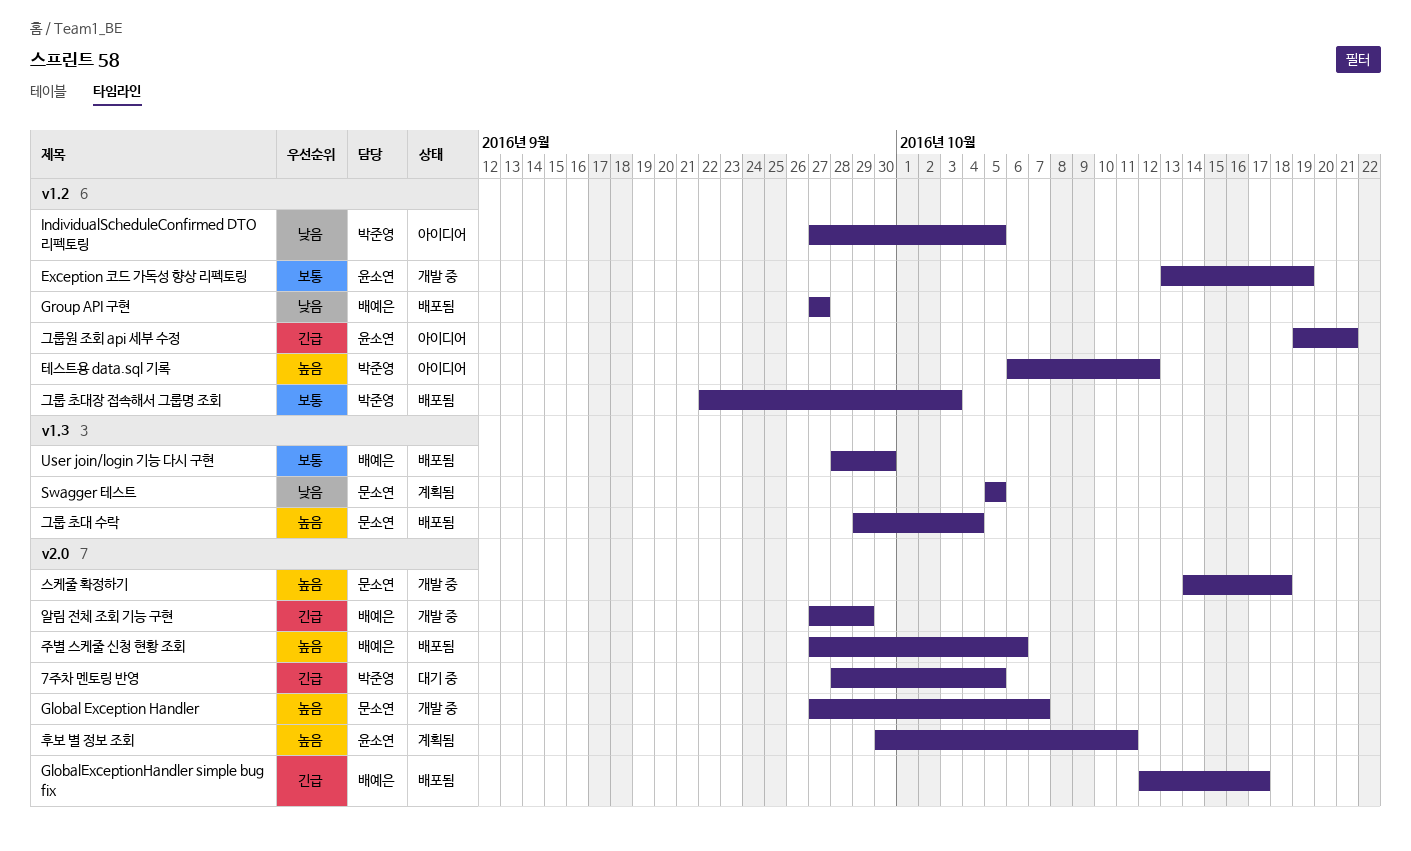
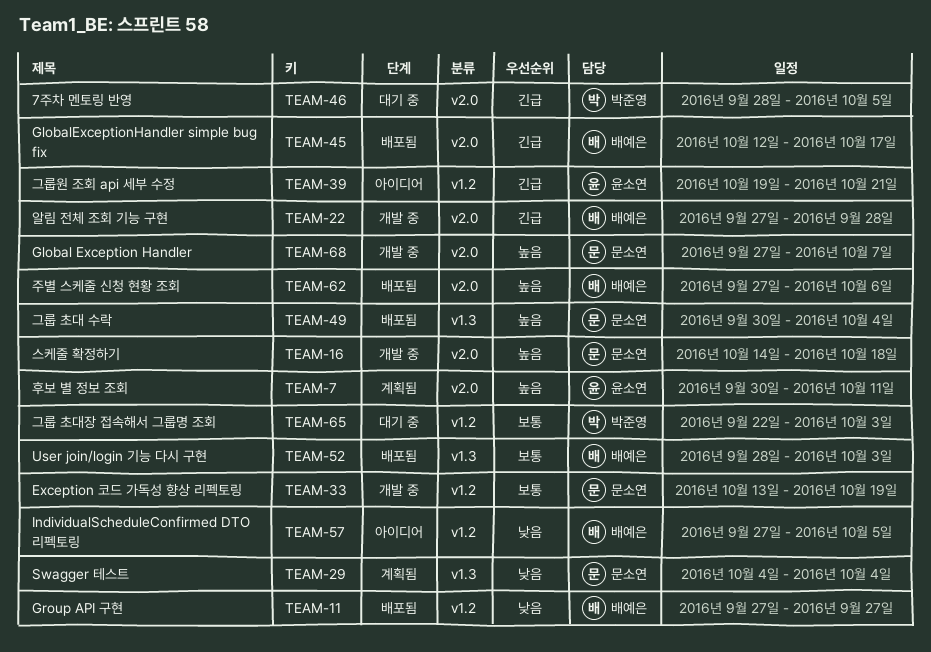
Exception 코드 가독성 향상 리펙토링, owner: 윤소연 -> 문소연
IndividualScheduleConfirmed DTO 리펙토링, owner: 박준영 -> 배예은
Swagger 테스트, start: Oct 5 -> Oct 4
Swagger 테스트, due: Oct 5 -> Oct 4
User join/login 기능 다시 구현, due: Sep 30 -> Oct 3
그룹 초대 수락, start: Sep 29 -> Sep 30
그룹 초대장 접속해서 그룹명 조회, status: 배포됨 -> 대기 중
알림 전체 조회 기능 구현, due: Sep 29 -> Sep 28
테스트용 data.sql 기록: present -> none

